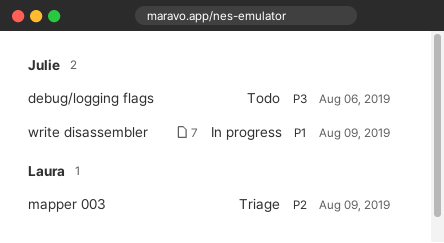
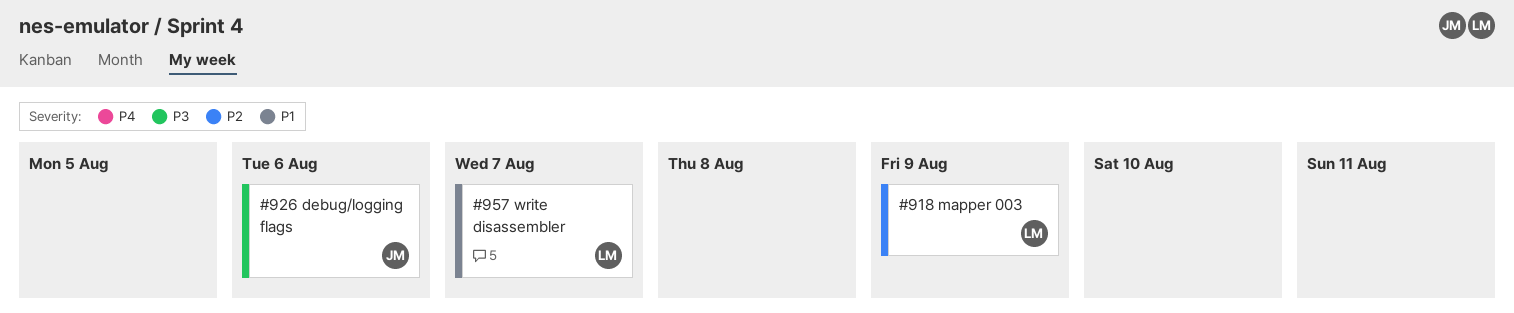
write disassembler, owner: Julie -> Laura
write disassembler, due: Aug 9 -> Aug 7

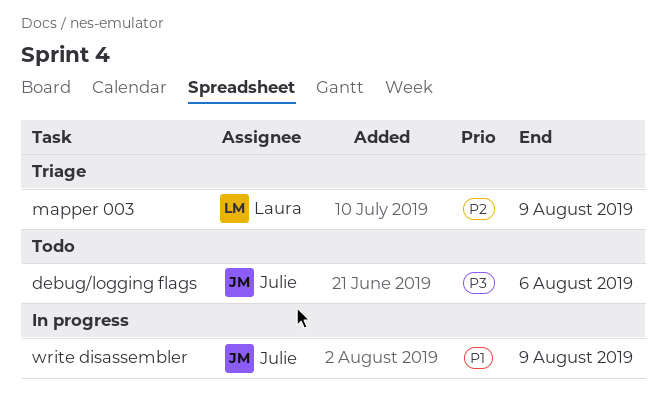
write disassembler, owner: Laura -> Julie
write disassembler, due: Aug 7 -> Aug 9

